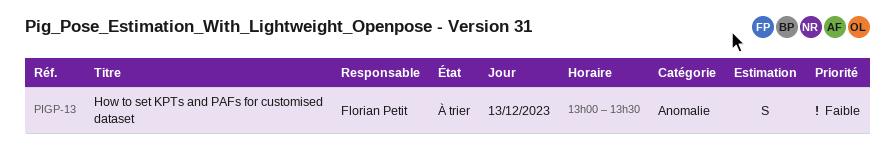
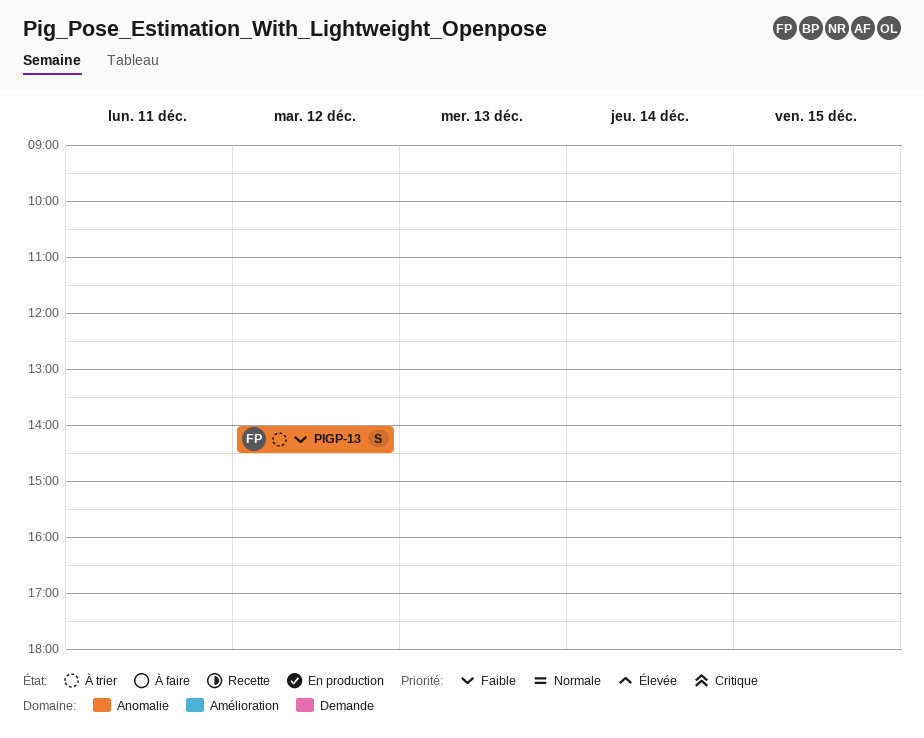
PIGP-13, day: Dec 13 -> Dec 12
PIGP-13, begins: 13:00 -> 14:00
PIGP-13, ends: 13:30 -> 14:30

